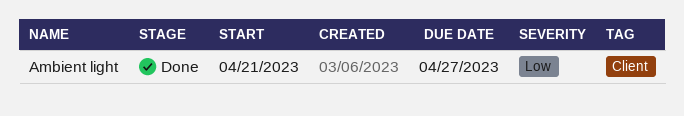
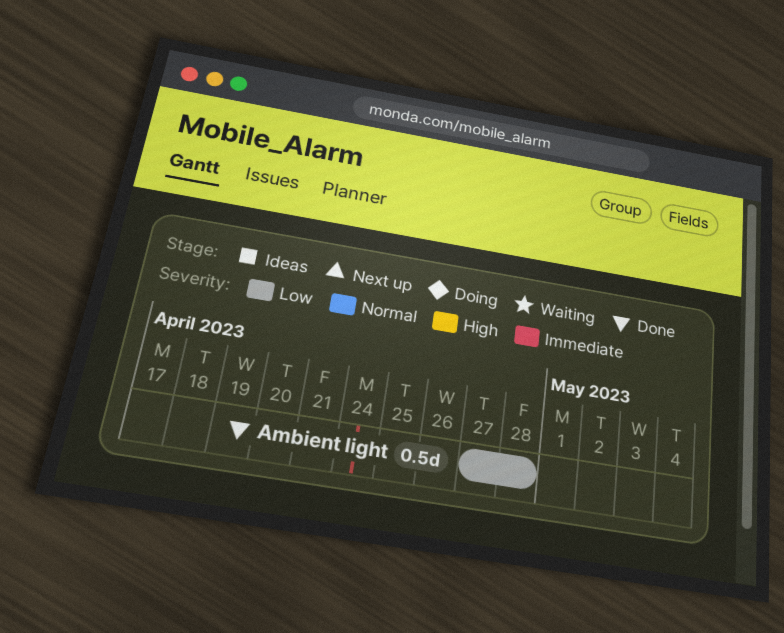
Ambient light, start: Apr 21 -> Apr 27
Ambient light, due: Apr 27 -> Apr 28

